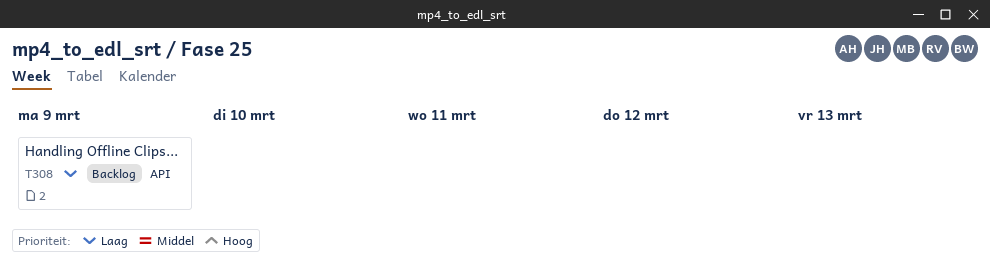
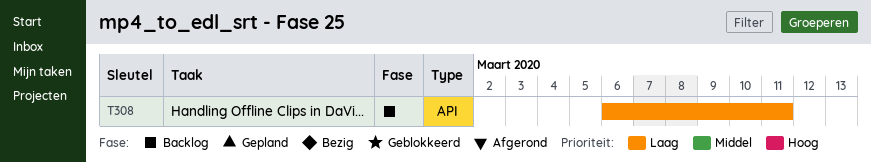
T308, due: Mar 9 -> Mar 11

